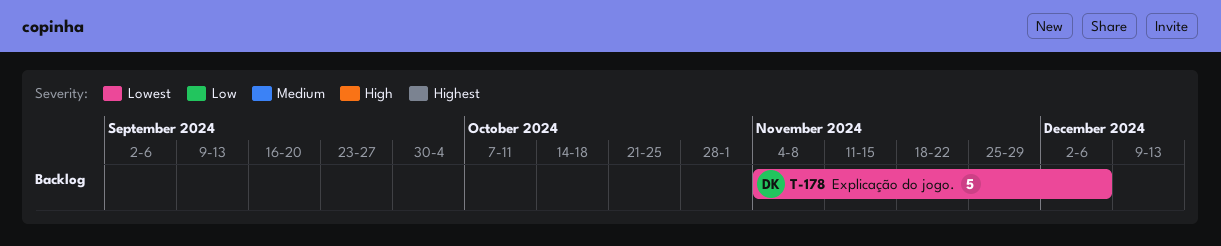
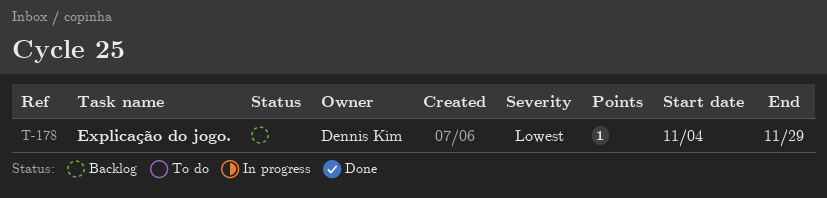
T-178, estimate: 5 -> 1
T-178, due: Dec 6 -> Nov 29

